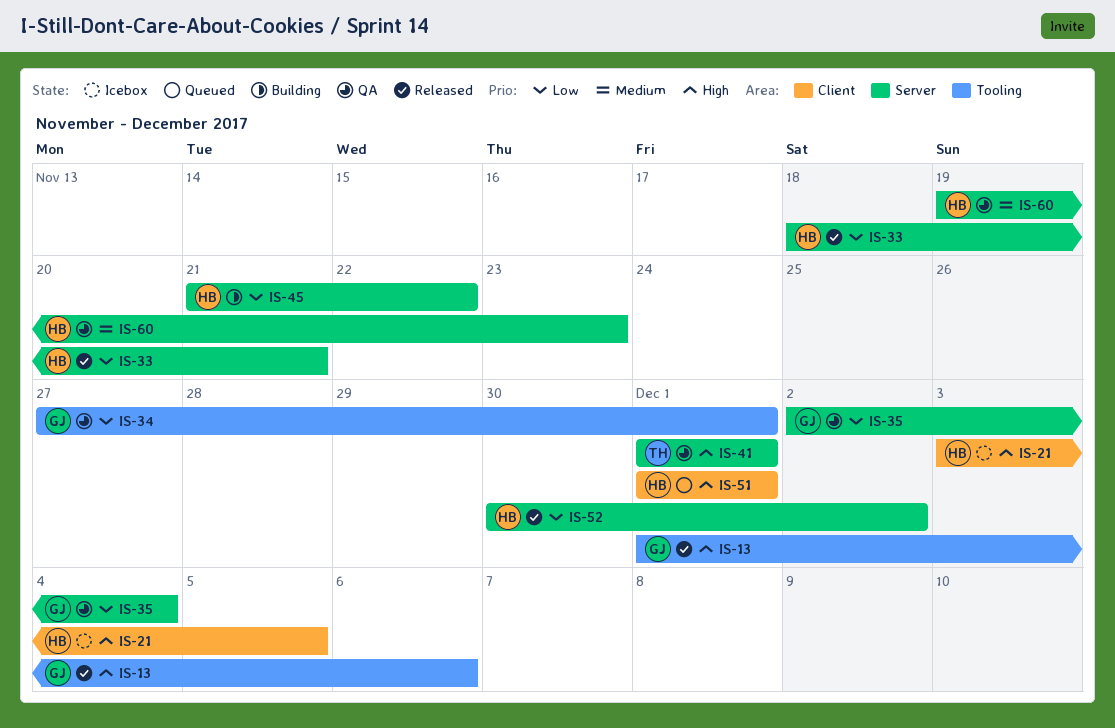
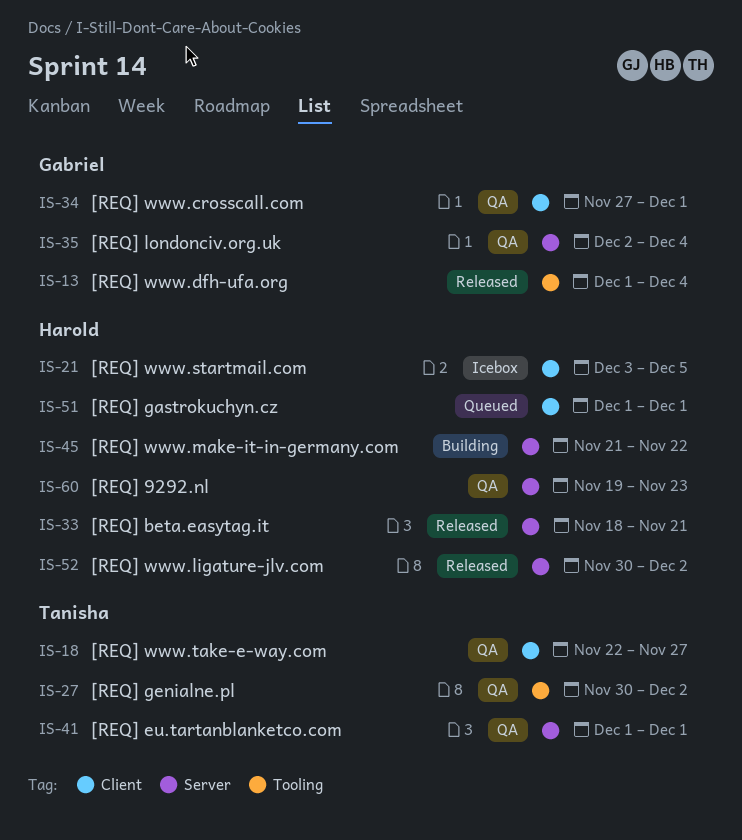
IS-13, due: Dec 6 -> Dec 4
IS-18: none -> present
IS-27: none -> present
IS-34, label: Tooling -> Client

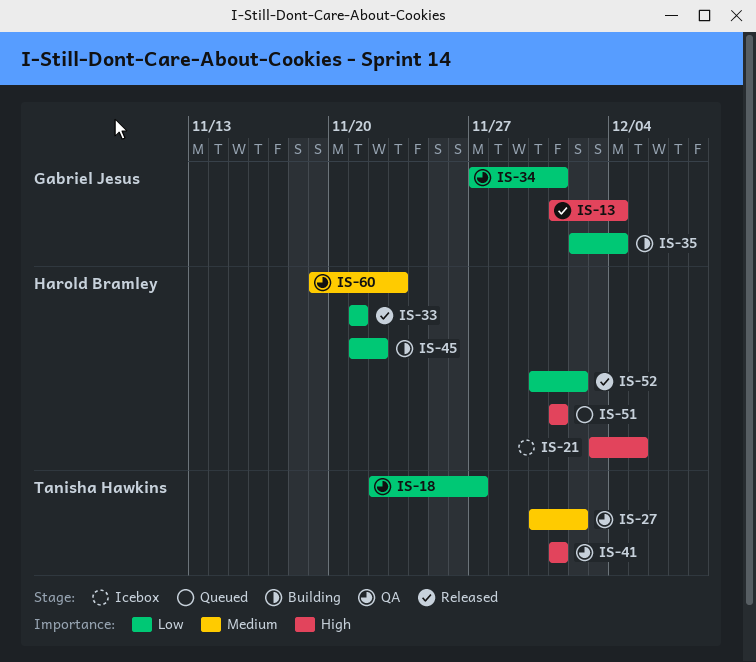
IS-33, start: Nov 18 -> Nov 21
IS-35, status: QA -> Building

